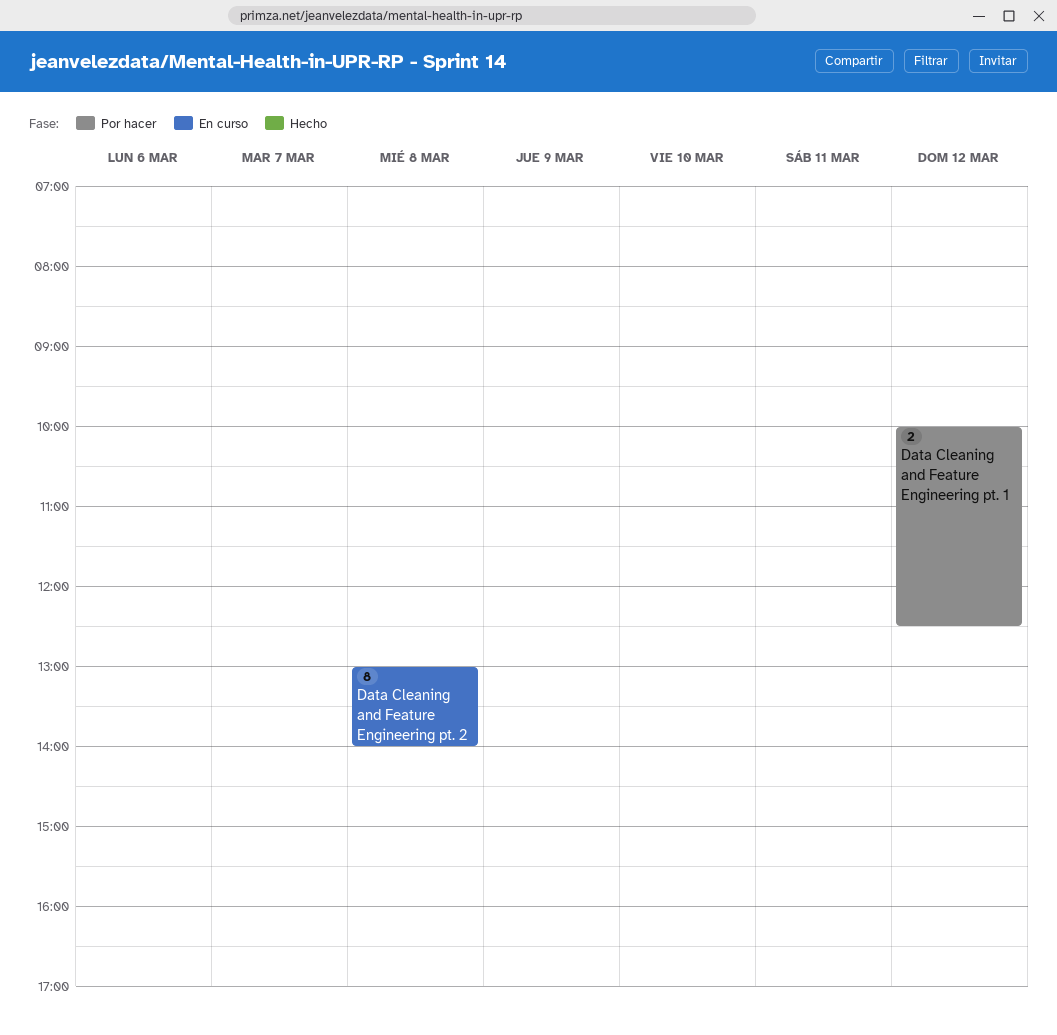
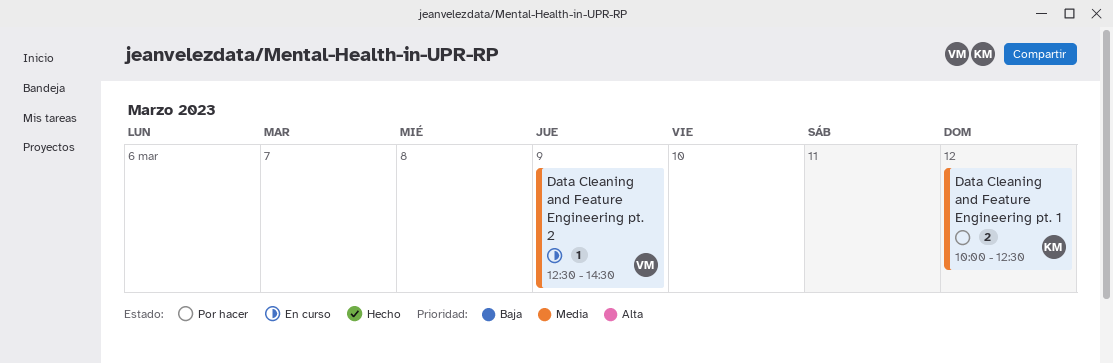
Data Cleaning and Feature Engineering pt. 2, estimate: 8 -> 1
Data Cleaning and Feature Engineering pt. 2, day: Mar 8 -> Mar 9
Data Cleaning and Feature Engineering pt. 2, begins: 13:00 -> 12:30
Data Cleaning and Feature Engineering pt. 2, ends: 14:00 -> 14:30

